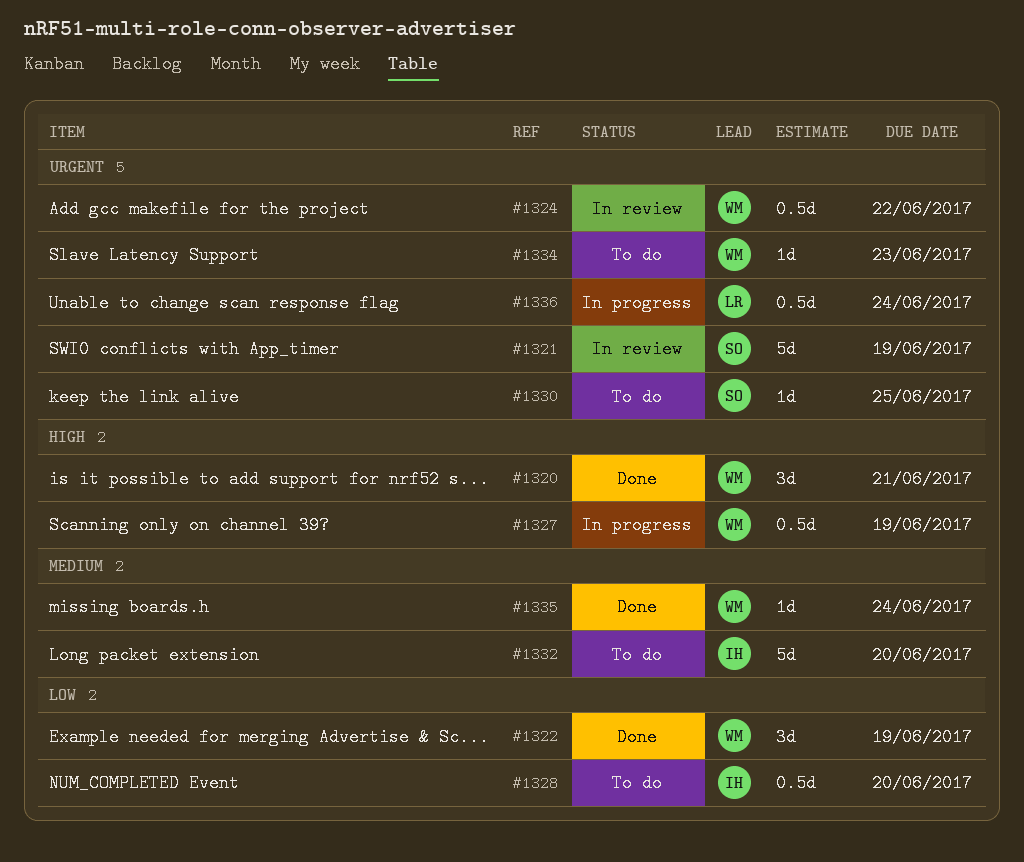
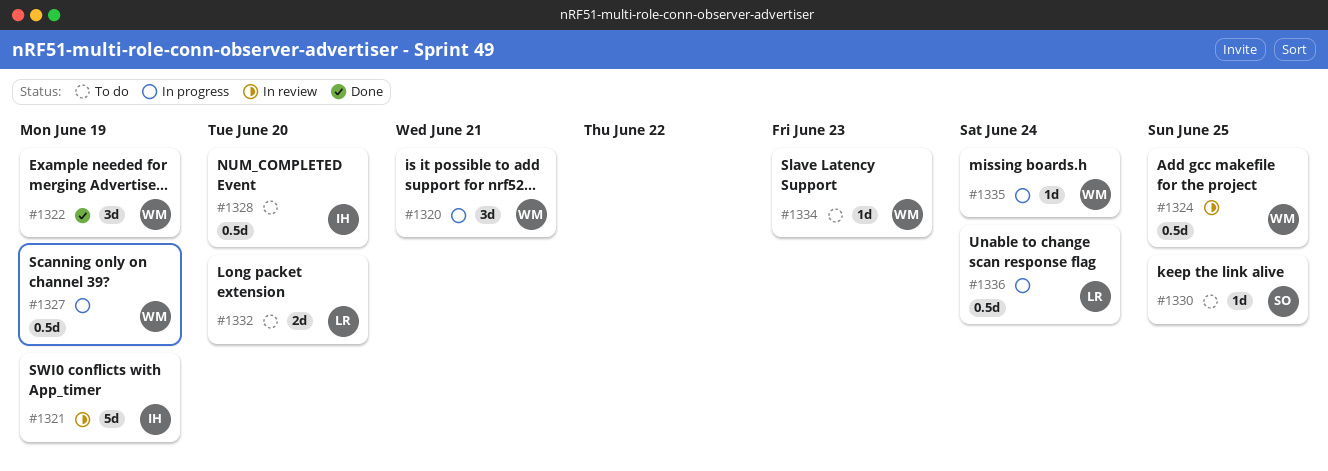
#1320, status: Done -> In progress
#1321, owner: SO -> IH
#1324, due: Jun 22 -> Jun 25
#1332, owner: IH -> LR
#1332, estimate: 5d -> 2d
#1335, status: Done -> In progress

